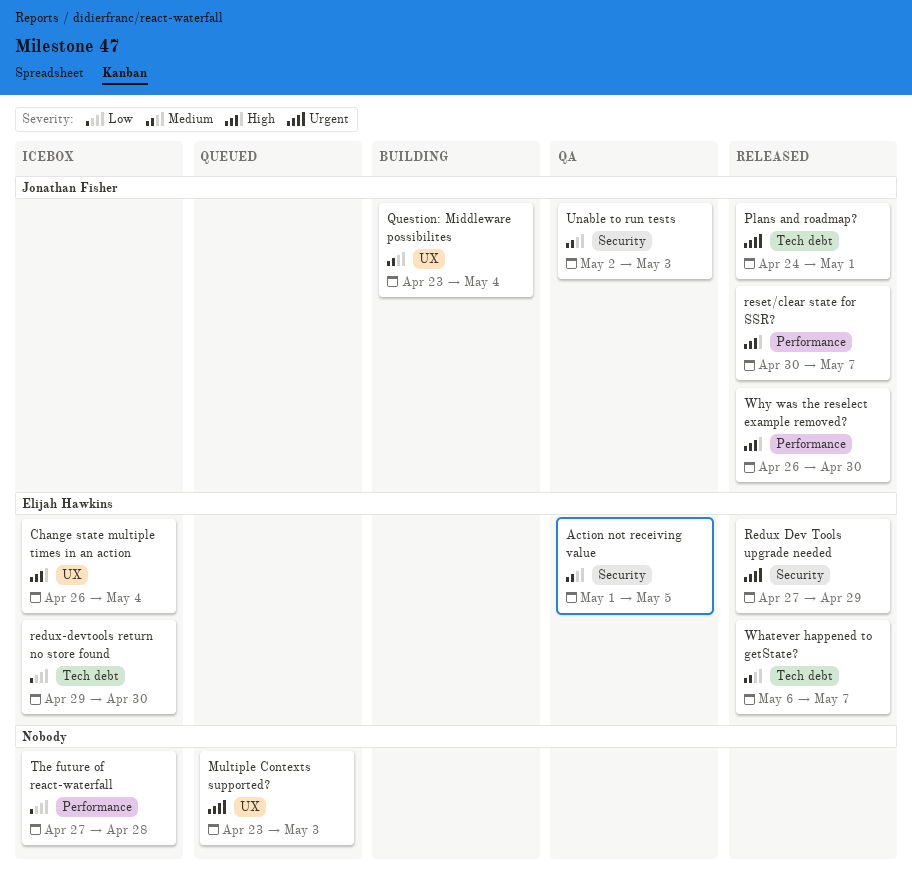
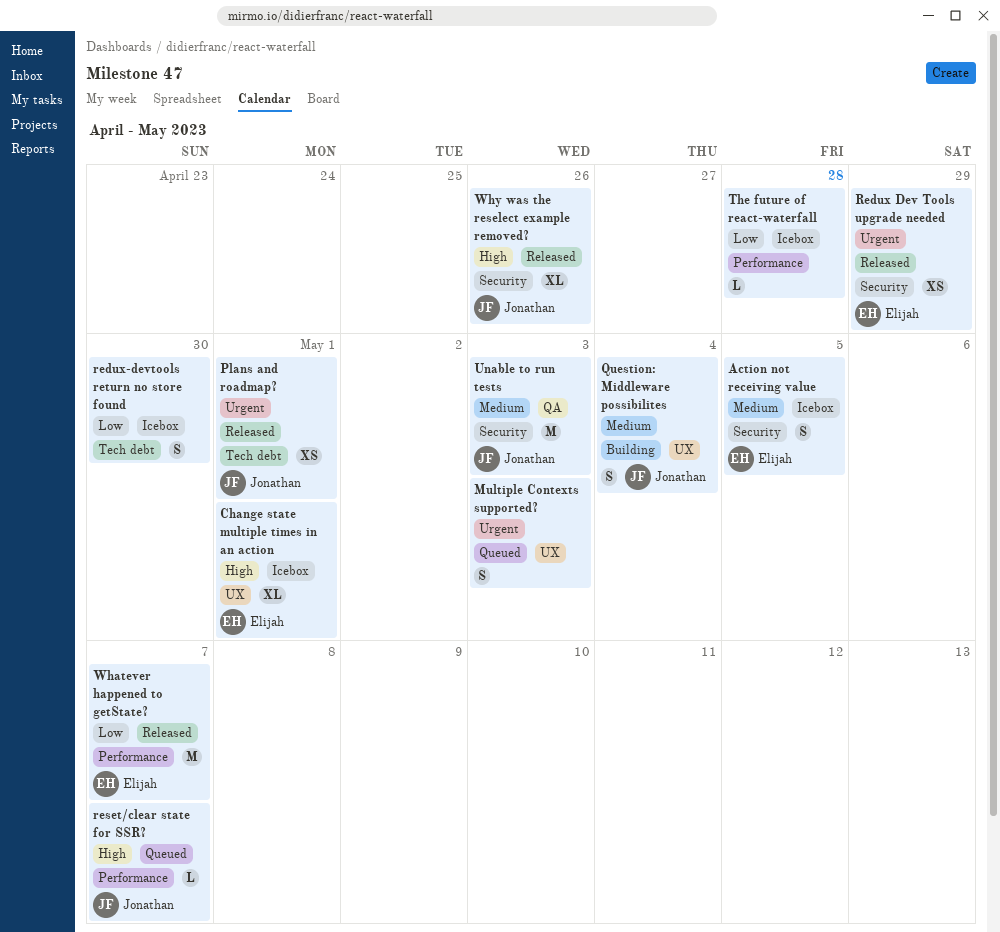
Action not receiving value, status: QA -> Icebox
Change state multiple times in an action, due: May 4 -> May 1
redux-devtools return no store found, owner: Elijah Hawkins -> none
reset/clear state for SSR?, status: Released -> Queued
Whatever happened to getState?, priority: Medium -> Low
Whatever happened to getState?, label: Tech debt -> Performance
Why was the reselect example removed?, label: Performance -> Security
Why was the reselect example removed?, due: Apr 30 -> Apr 26

